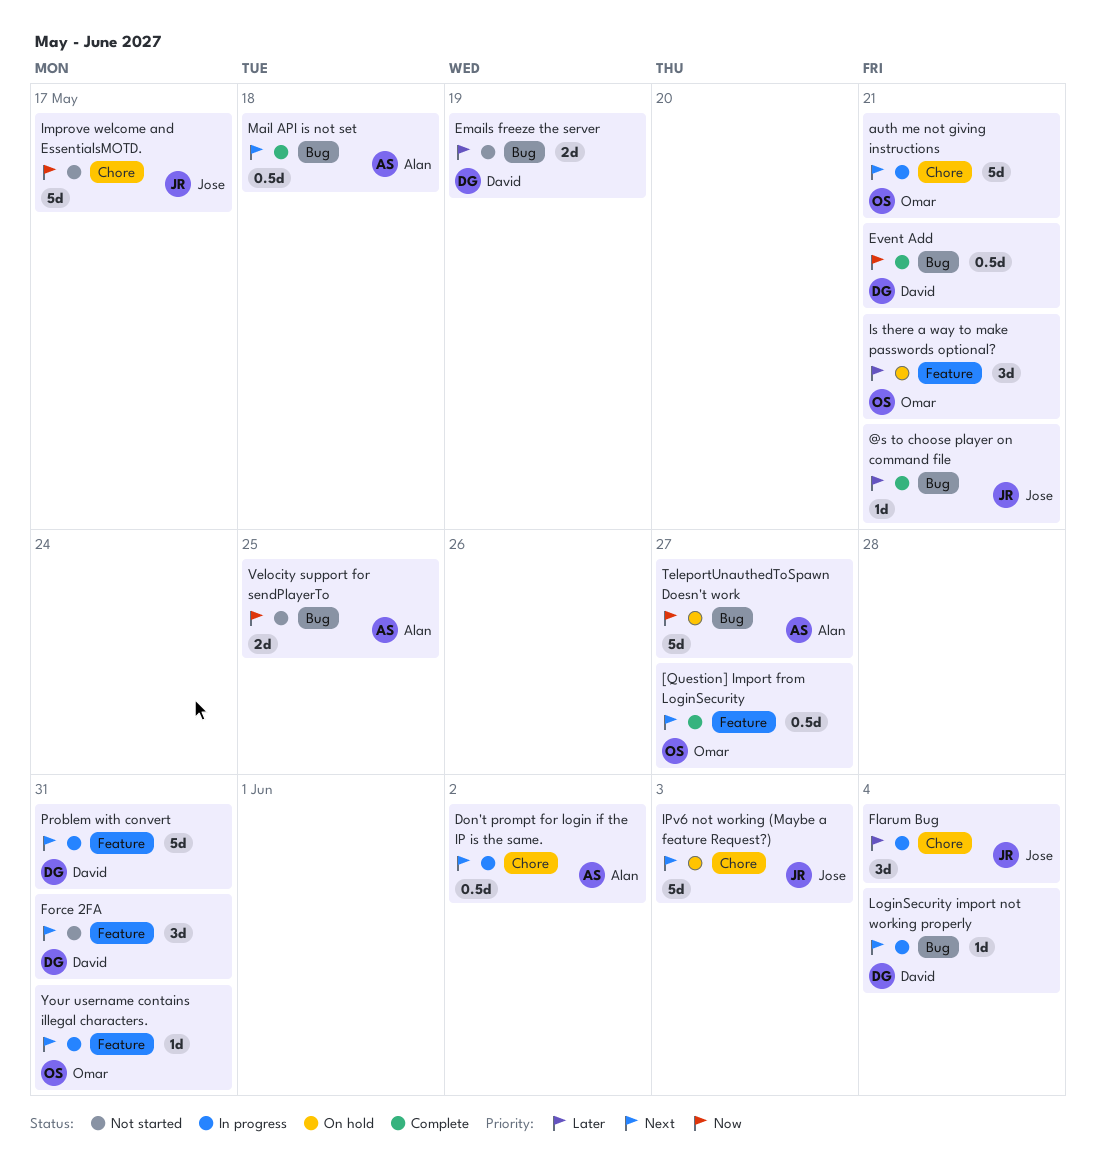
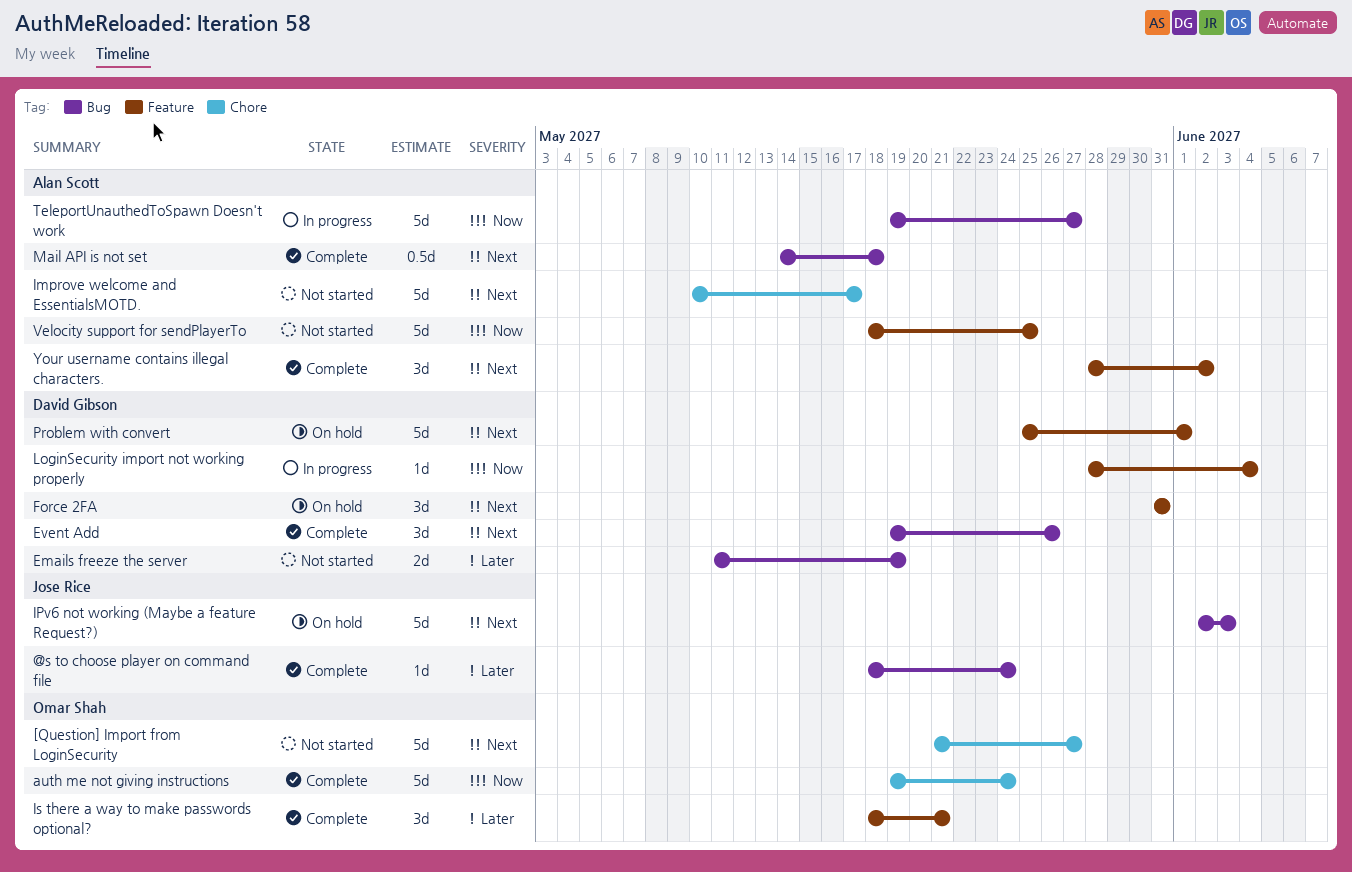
@s to choose player on command file, due: May 21 -> May 24
[Question] Import from LoginSecurity, status: Complete -> Not started
[Question] Import from LoginSecurity, label: Feature -> Chore
[Question] Import from LoginSecurity, estimate: 0.5d -> 5d
auth me not giving instructions, status: In progress -> Complete
auth me not giving instructions, priority: Next -> Now
auth me not giving instructions, due: May 21 -> May 24
Don't prompt for login if the IP is the same.: present -> none
Event Add, priority: Now -> Next
Event Add, estimate: 0.5d -> 3d
Event Add, due: May 21 -> May 26
Flarum Bug: present -> none
Force 2FA, status: Not started -> On hold
Improve welcome and EssentialsMOTD., owner: Jose Rice -> Alan Scott
Improve welcome and EssentialsMOTD., priority: Now -> Next
IPv6 not working (Maybe a feature Request?), label: Chore -> Bug
Is there a way to make passwords optional?, status: On hold -> Complete
LoginSecurity import not working properly, priority: Next -> Now
LoginSecurity import not working properly, label: Bug -> Feature
Problem with convert, status: In progress -> On hold
Problem with convert, due: May 31 -> Jun 1
TeleportUnauthedToSpawn Doesn't work, status: On hold -> In progress
Velocity support for sendPlayerTo, label: Bug -> Feature
Velocity support for sendPlayerTo, estimate: 2d -> 5d
Your username contains illegal characters., status: In progress -> Complete
Your username contains illegal characters., owner: Omar Shah -> Alan Scott
Your username contains illegal characters., estimate: 1d -> 3d
Your username contains illegal characters., due: May 31 -> Jun 2

